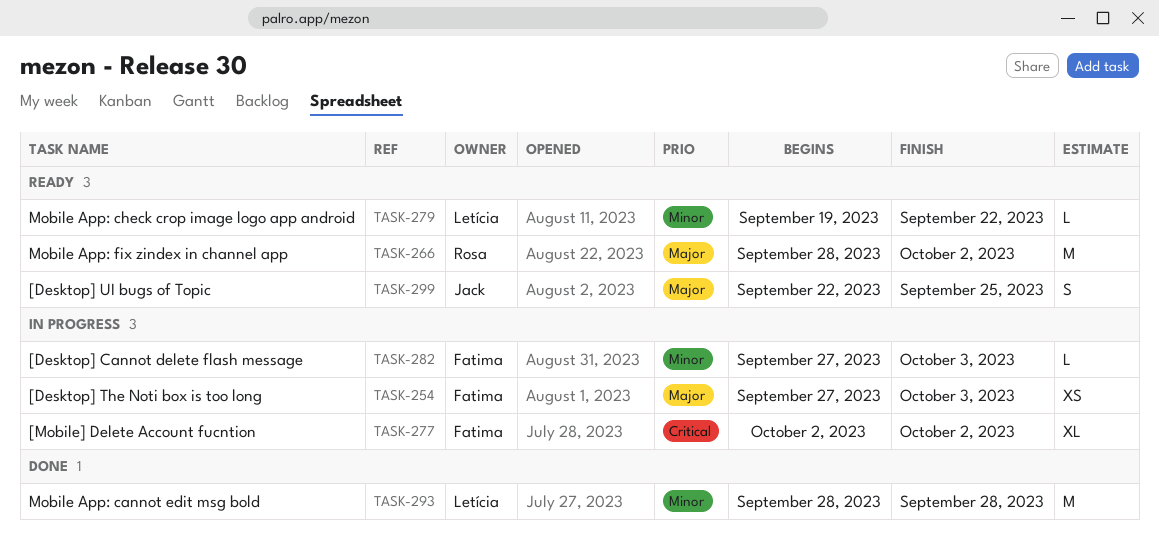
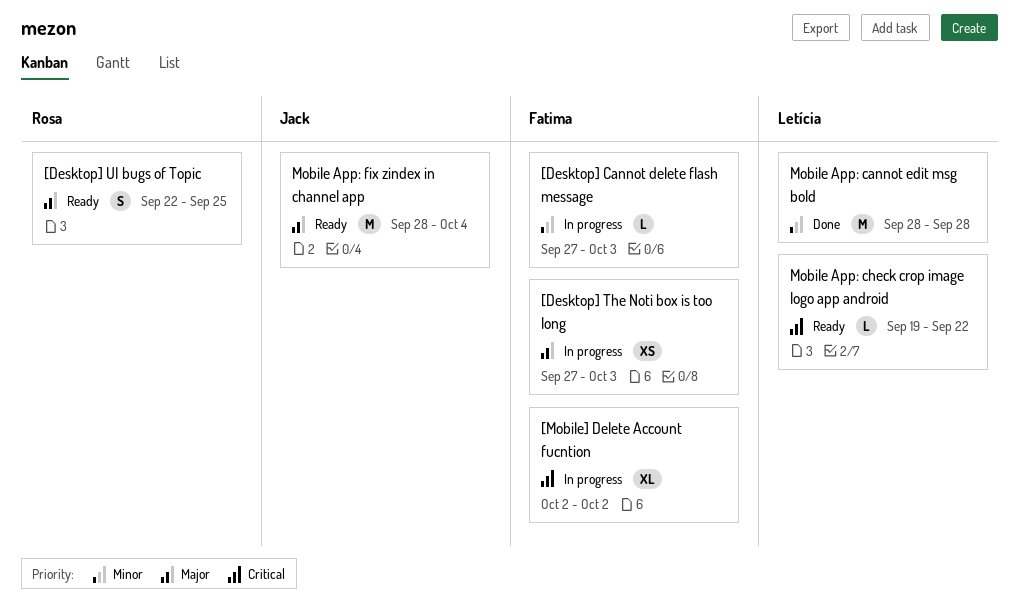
[Desktop] UI bugs of Topic, owner: Jack -> Rosa
Mobile App: check crop image logo app android, priority: Minor -> Critical
Mobile App: fix zindex in channel app, owner: Rosa -> Jack
Mobile App: fix zindex in channel app, due: Oct 2 -> Oct 4

